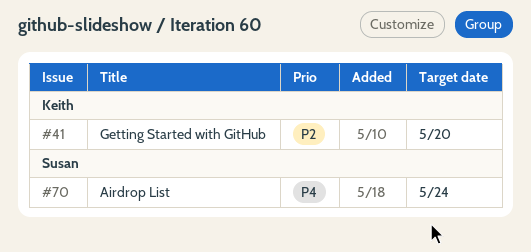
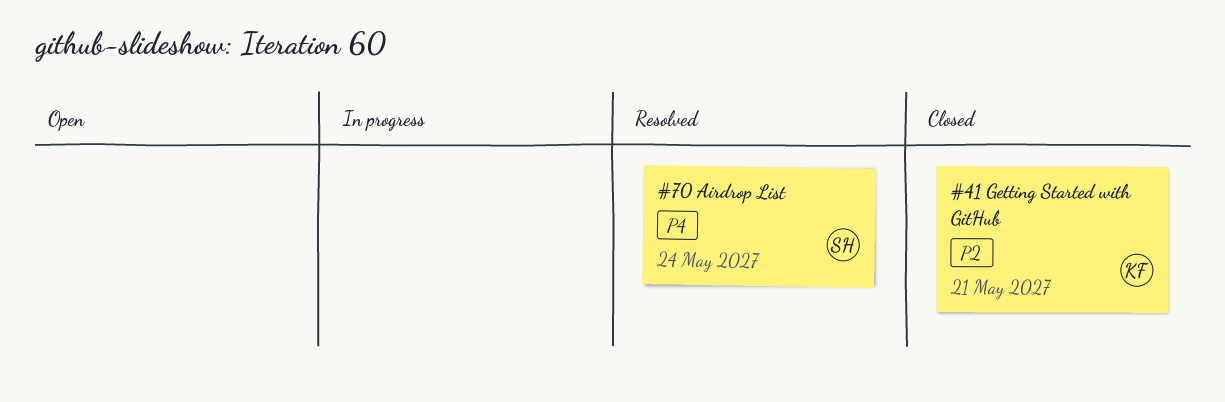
#41, due: May 20 -> May 21

